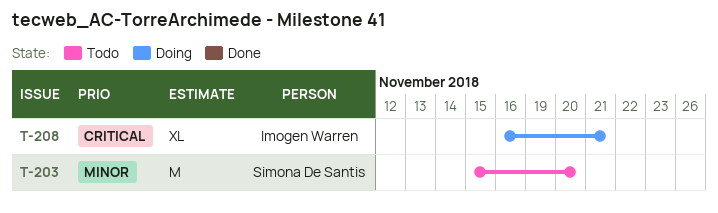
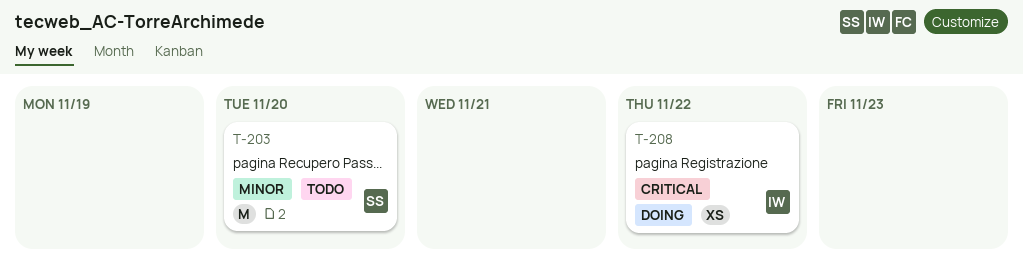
T-208, estimate: XL -> XS
T-208, due: Nov 21 -> Nov 22

